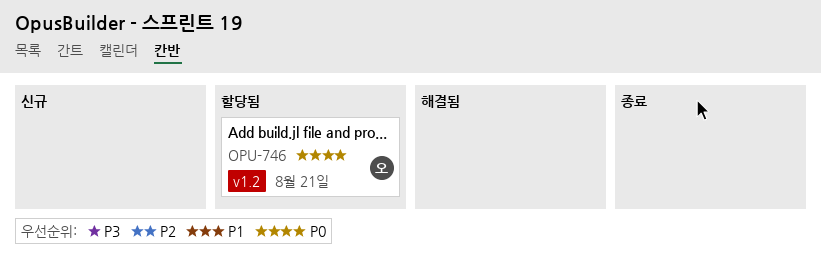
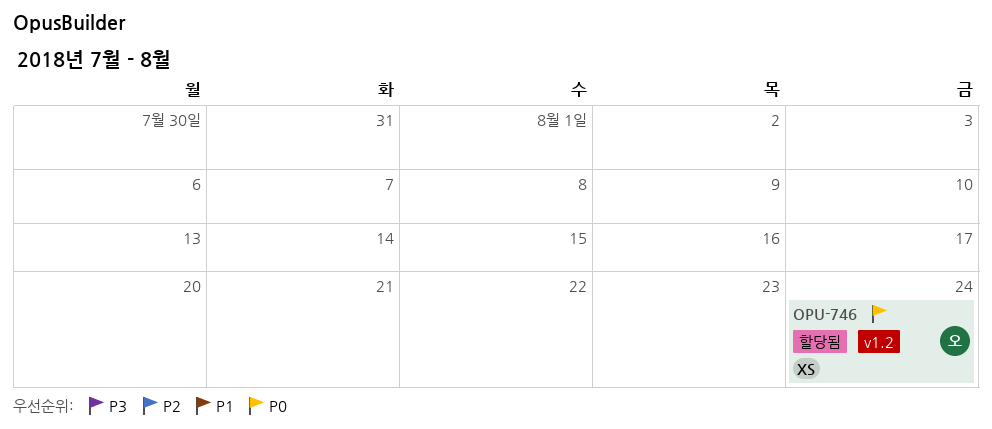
OPU-746, due: Aug 21 -> Aug 24

